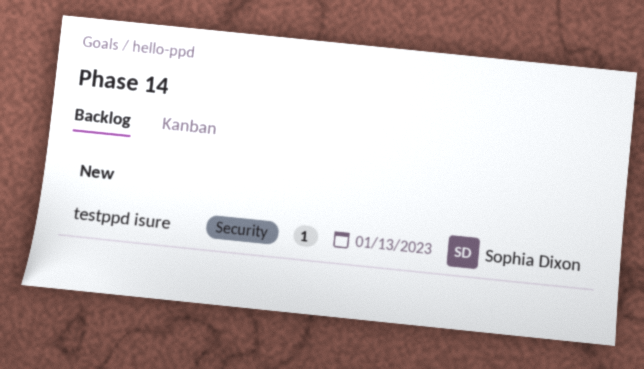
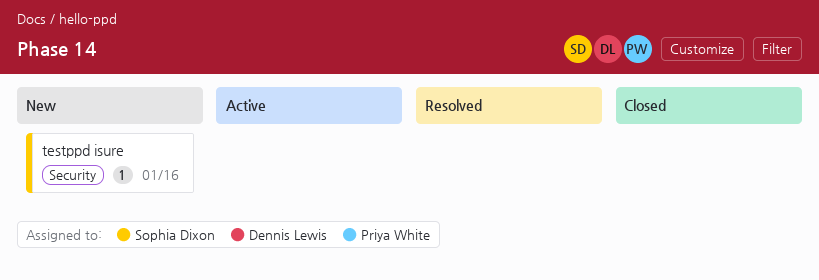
testppd isure, due: Jan 13 -> Jan 16

